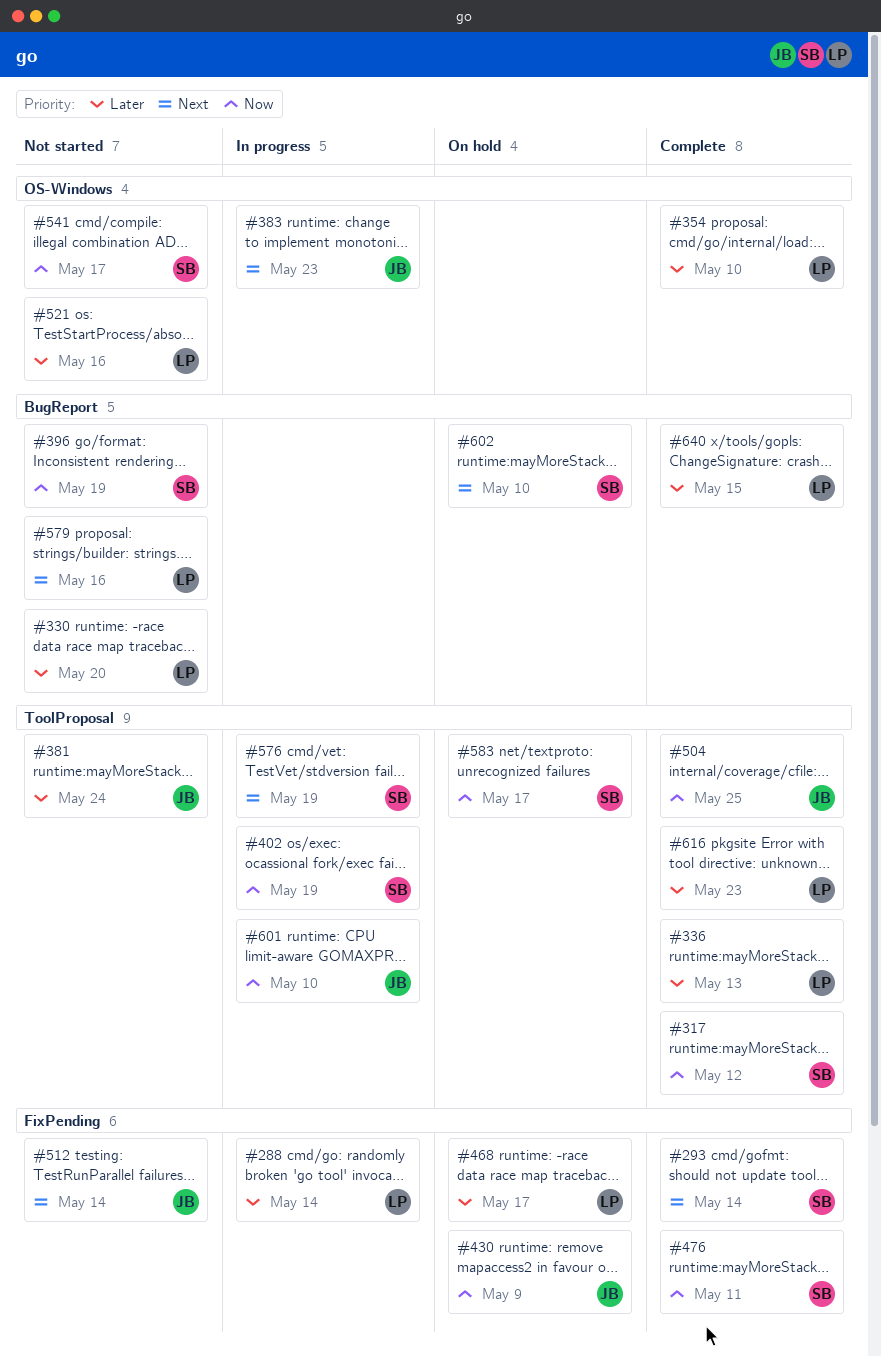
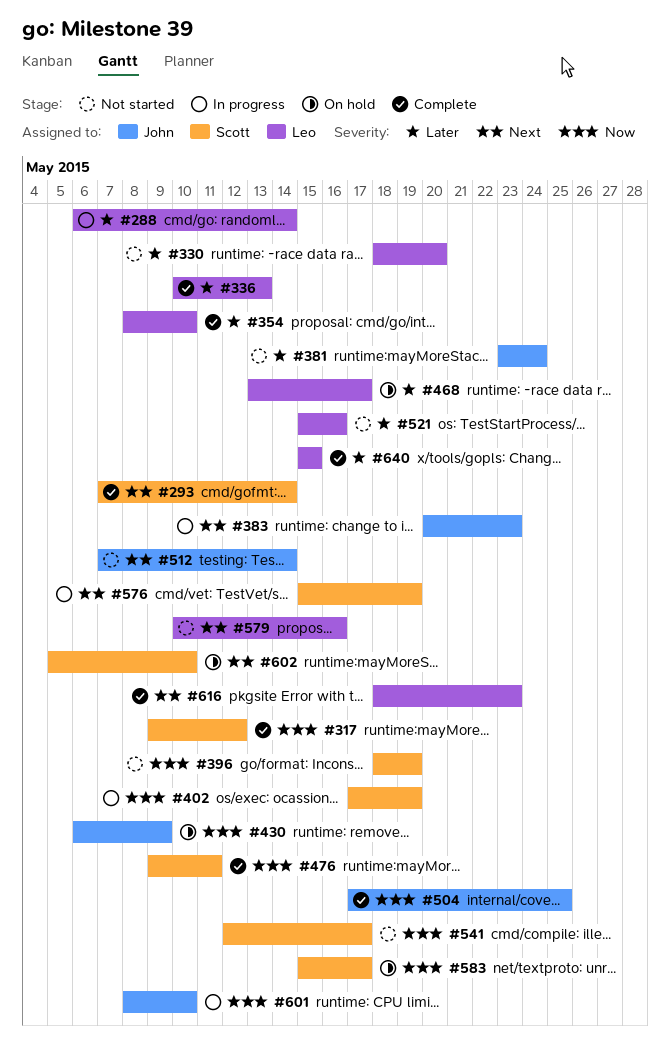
#616, priority: Later -> Next

